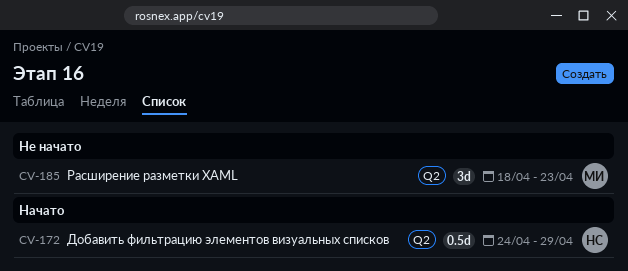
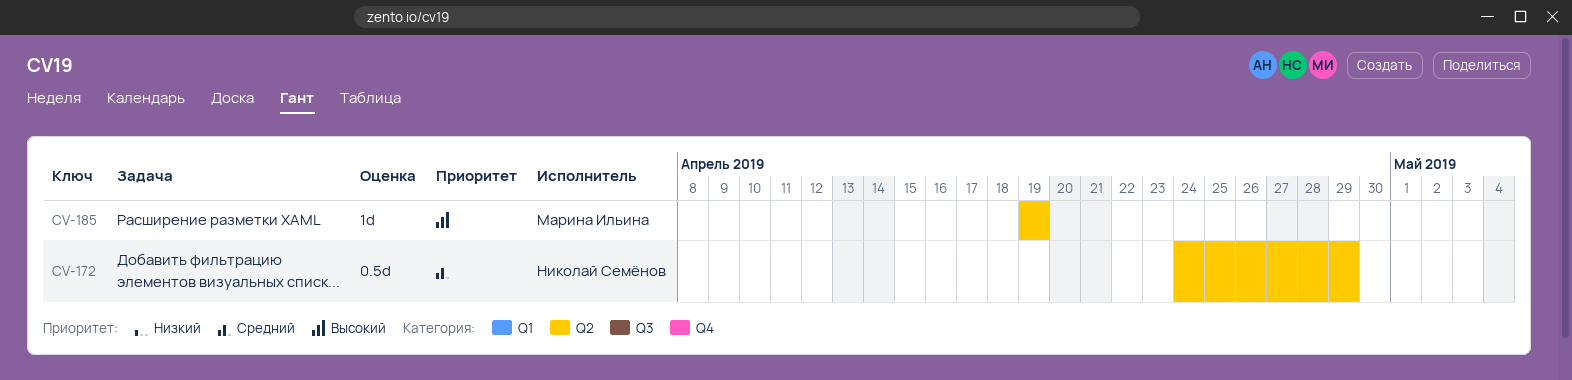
CV-185, estimate: 3d -> 1d
CV-185, start: Apr 18 -> Apr 19
CV-185, due: Apr 23 -> Apr 19

